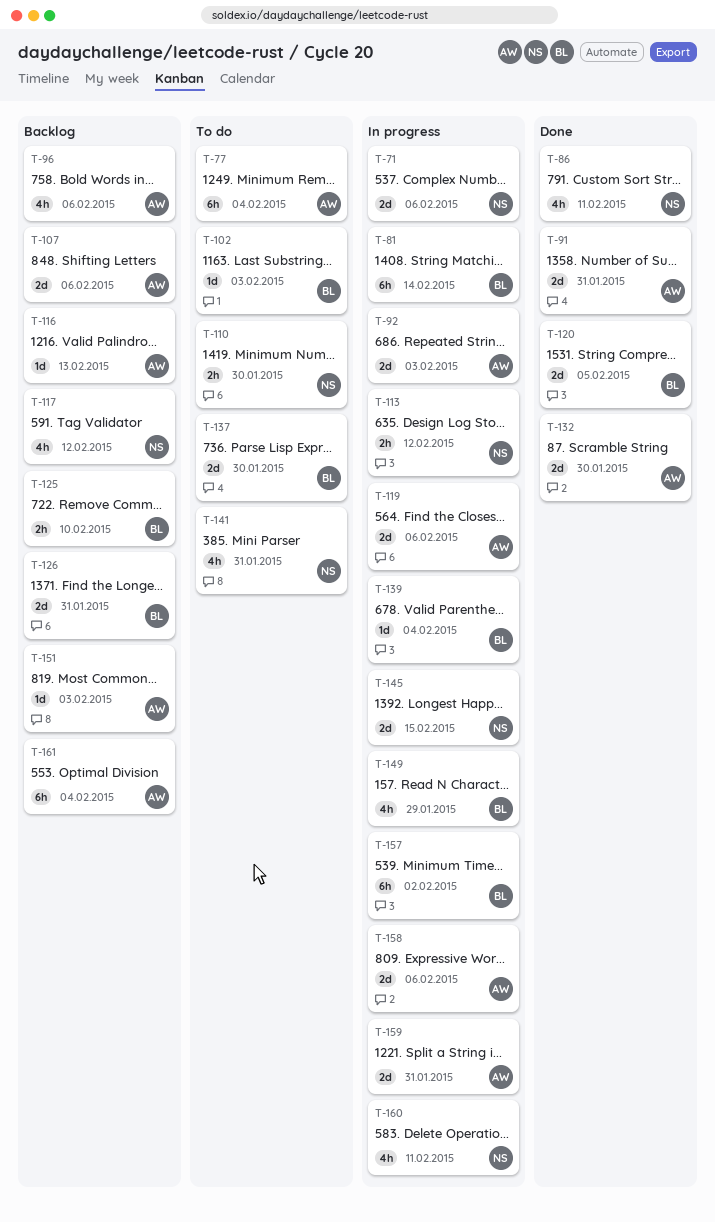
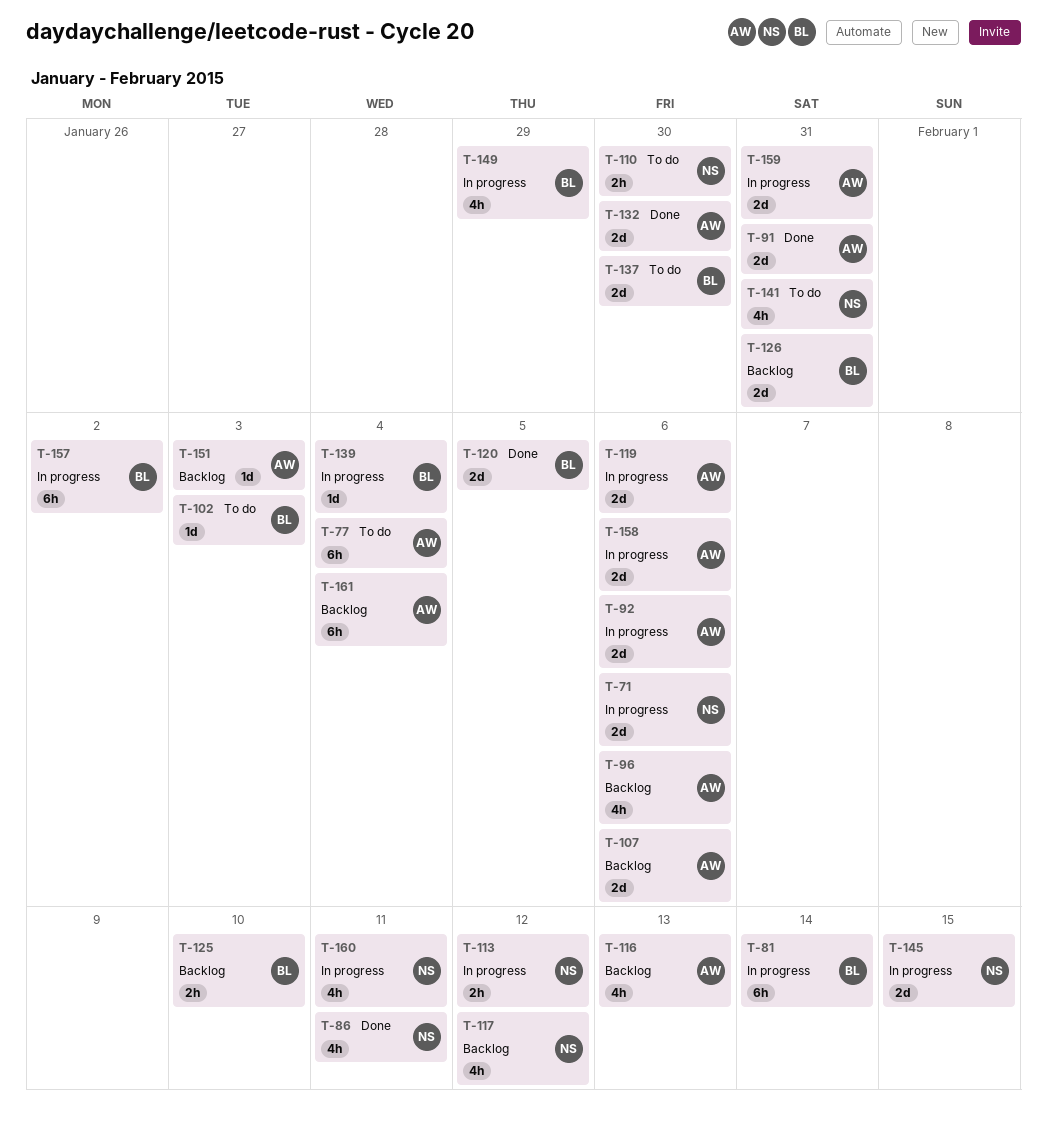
T-92, due: Feb 3 -> Feb 6
T-116, estimate: 1d -> 4h

